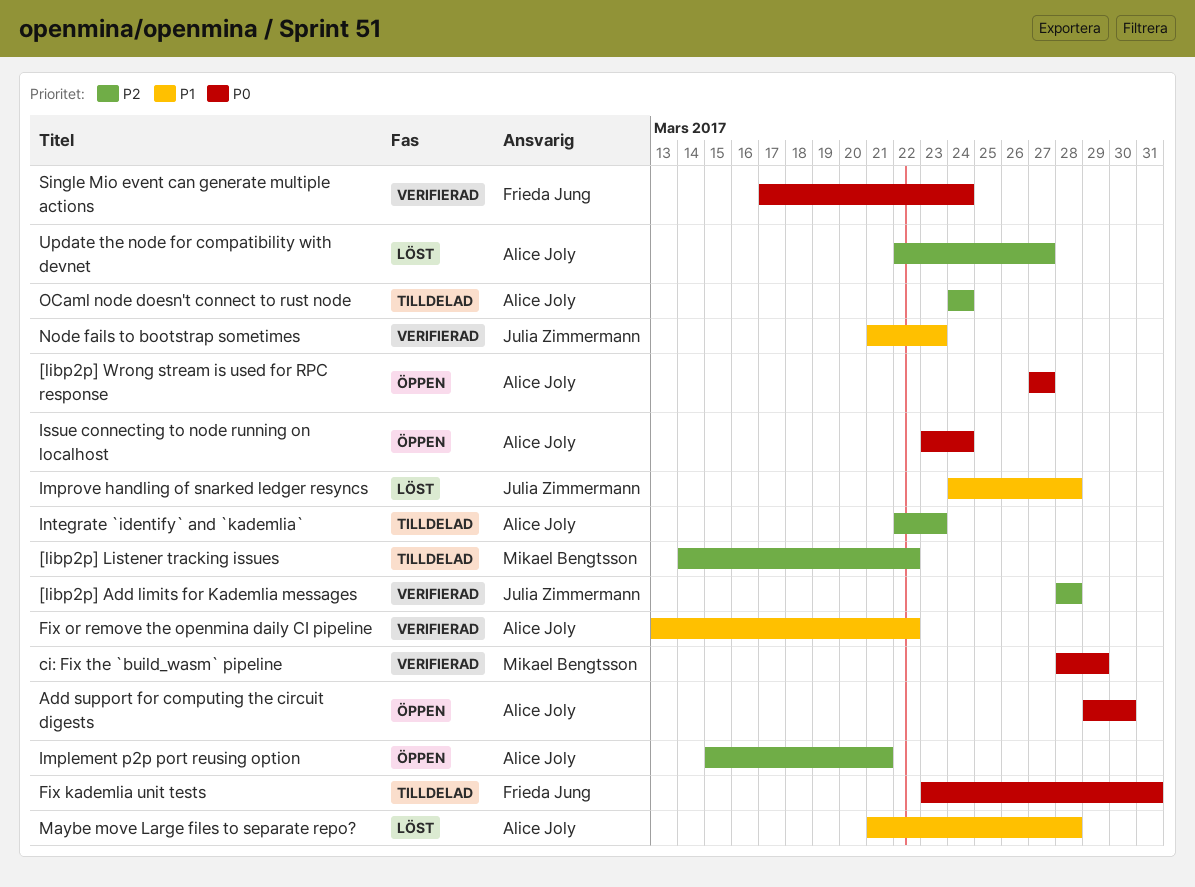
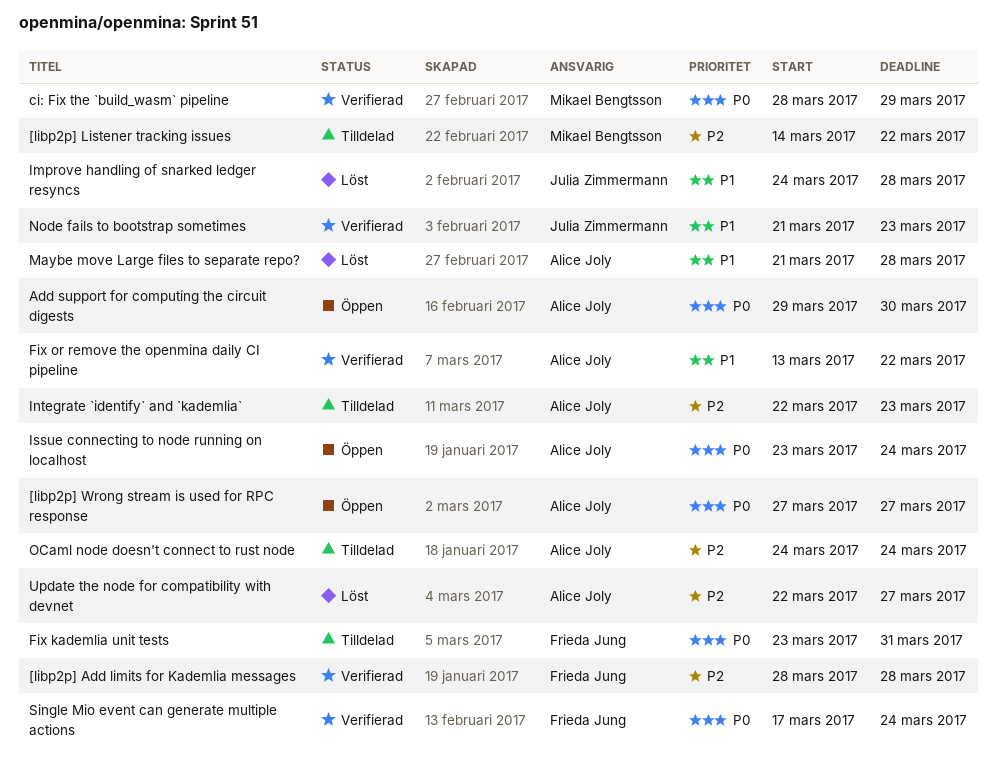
[libp2p] Add limits for Kademlia messages, owner: Julia Zimmermann -> Frieda Jung
Implement p2p port reusing option: present -> none

